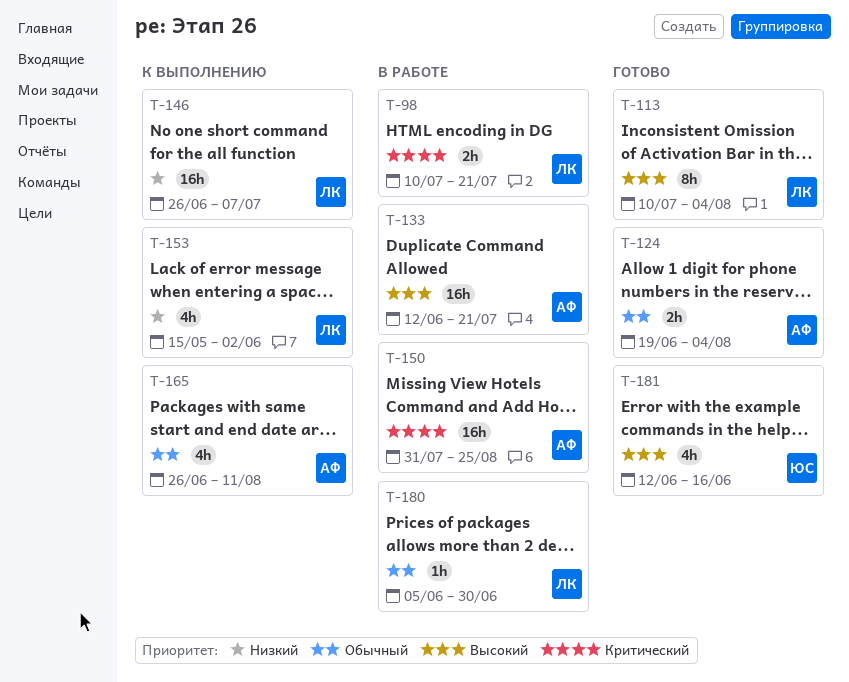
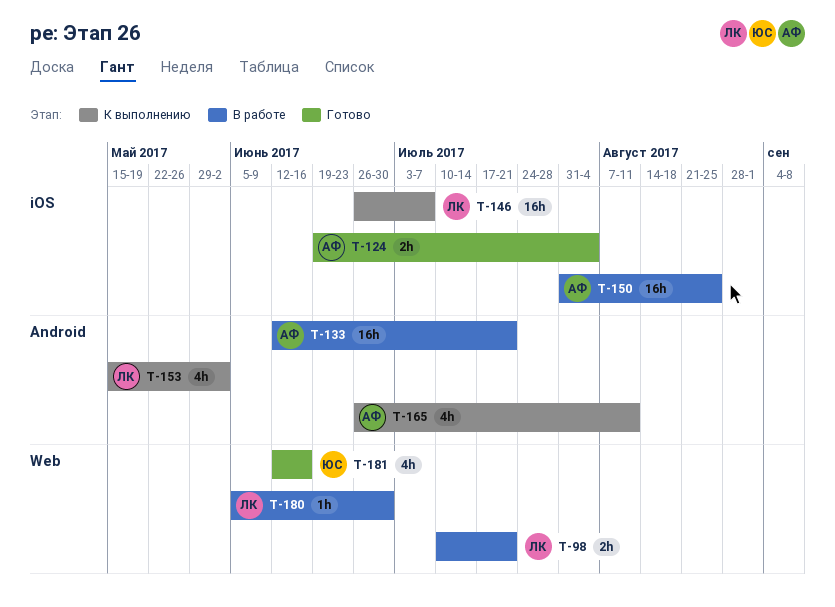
T-113: present -> none

